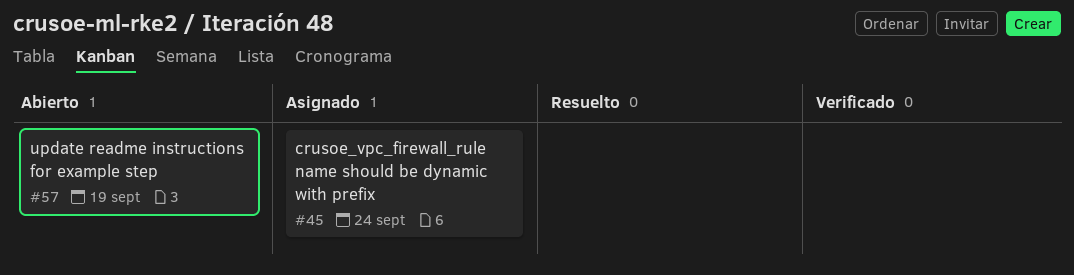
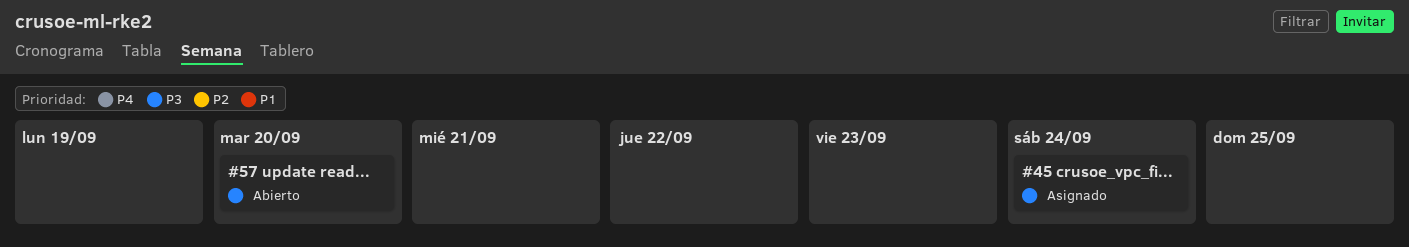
#57, due: Sep 19 -> Sep 20

